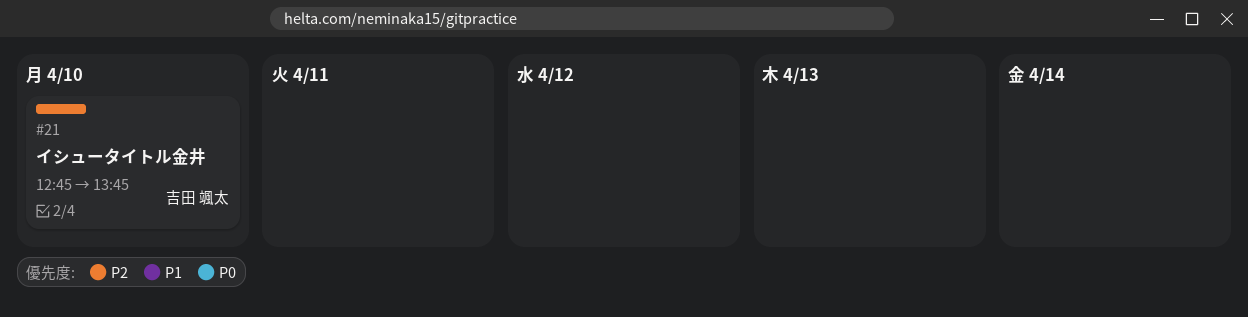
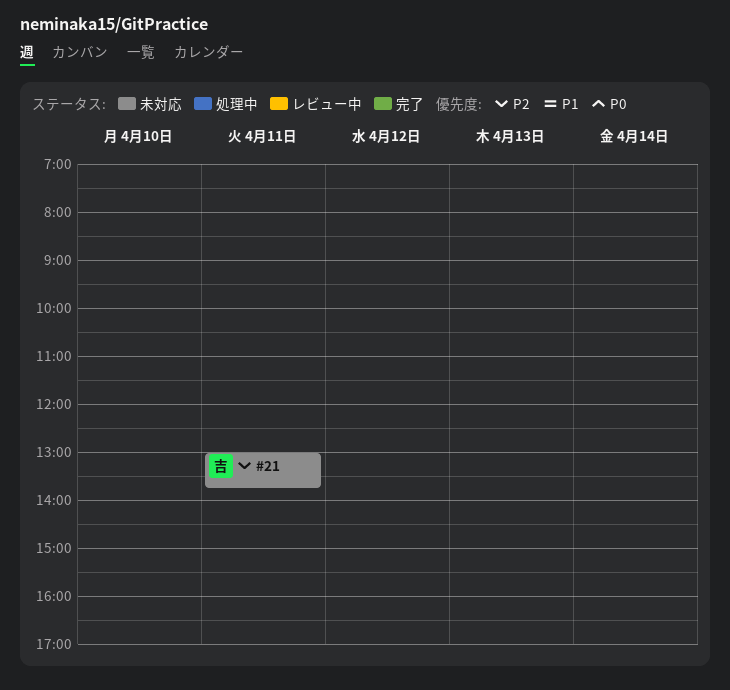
#21, day: Apr 10 -> Apr 11
#21, begins: 12:45 -> 13:00

